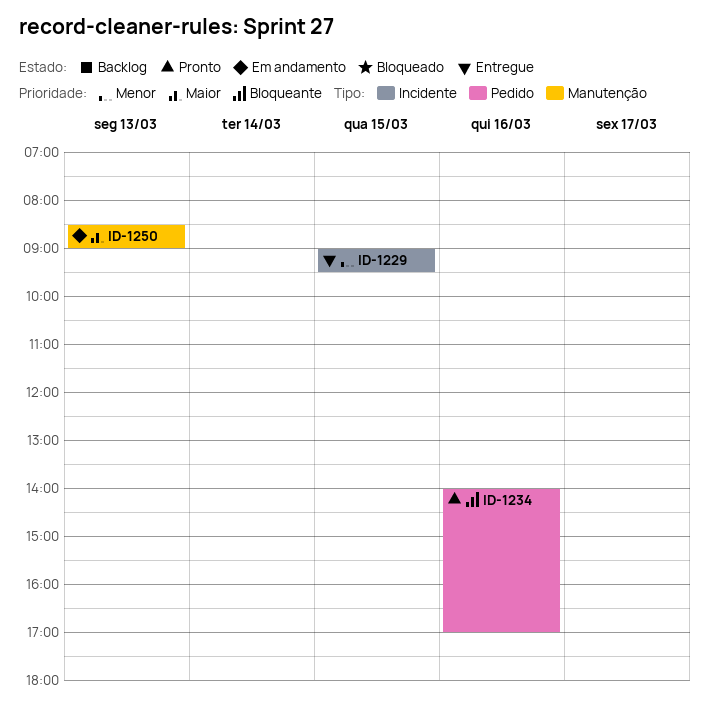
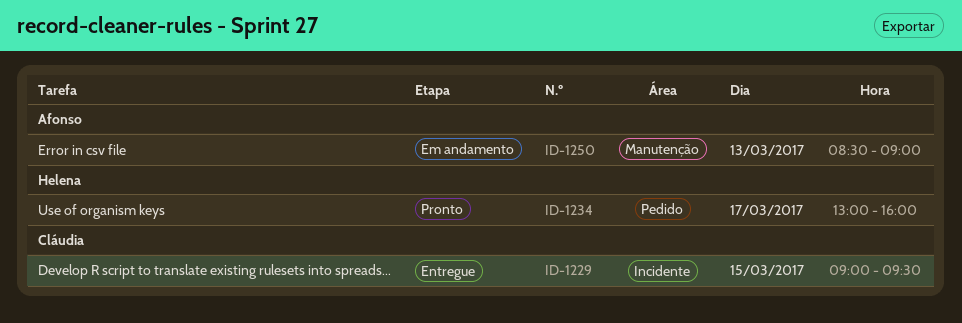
ID-1234, day: Mar 16 -> Mar 17
ID-1234, begins: 14:00 -> 13:00
ID-1234, ends: 17:00 -> 16:00

